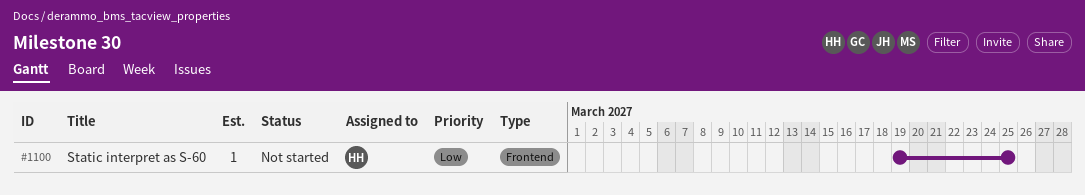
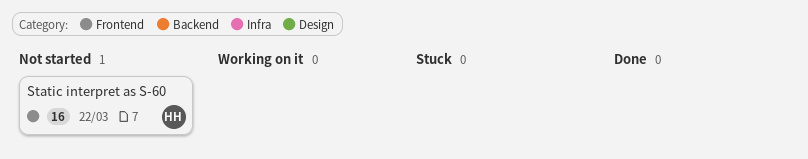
Static interpret as S-60, estimate: 1 -> 16
Static interpret as S-60, due: Mar 25 -> Mar 22

